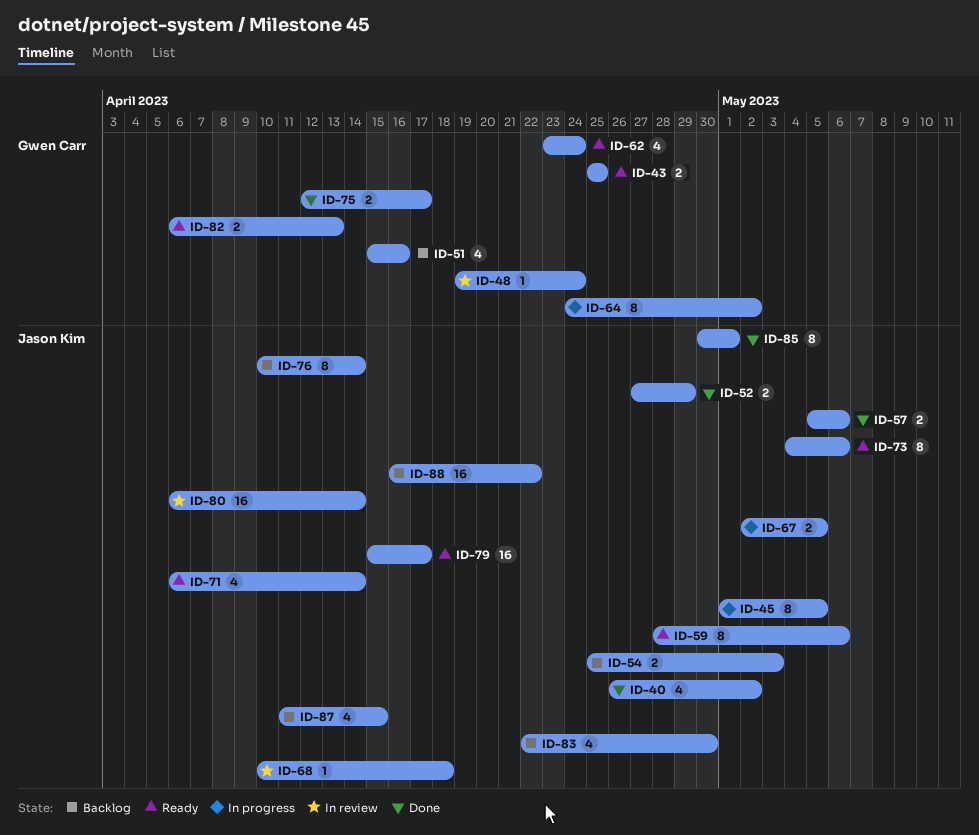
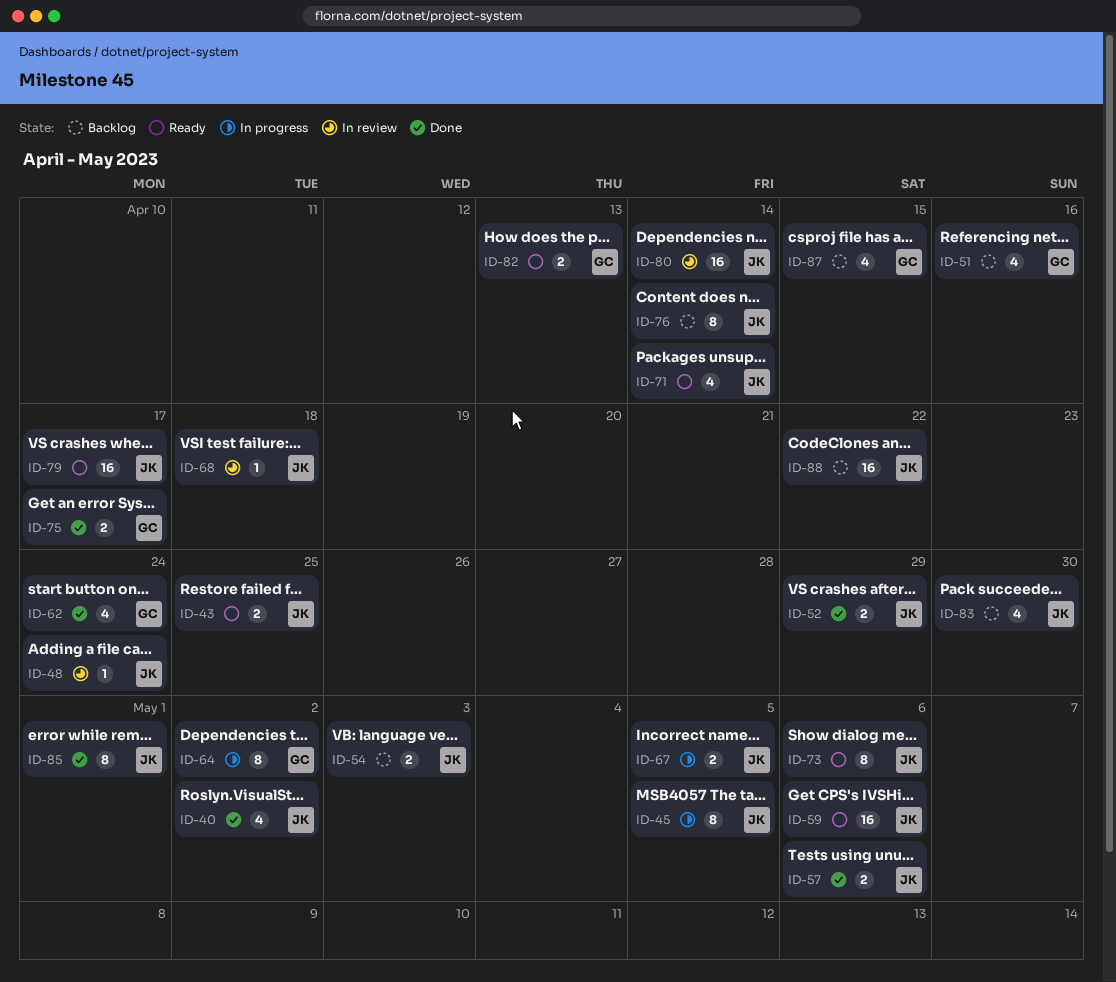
ID-43, owner: Gwen Carr -> Jason Kim
ID-48, owner: Gwen Carr -> Jason Kim
ID-59, estimate: 8 -> 16
ID-62, status: Ready -> Done
ID-87, owner: Jason Kim -> Gwen Carr

